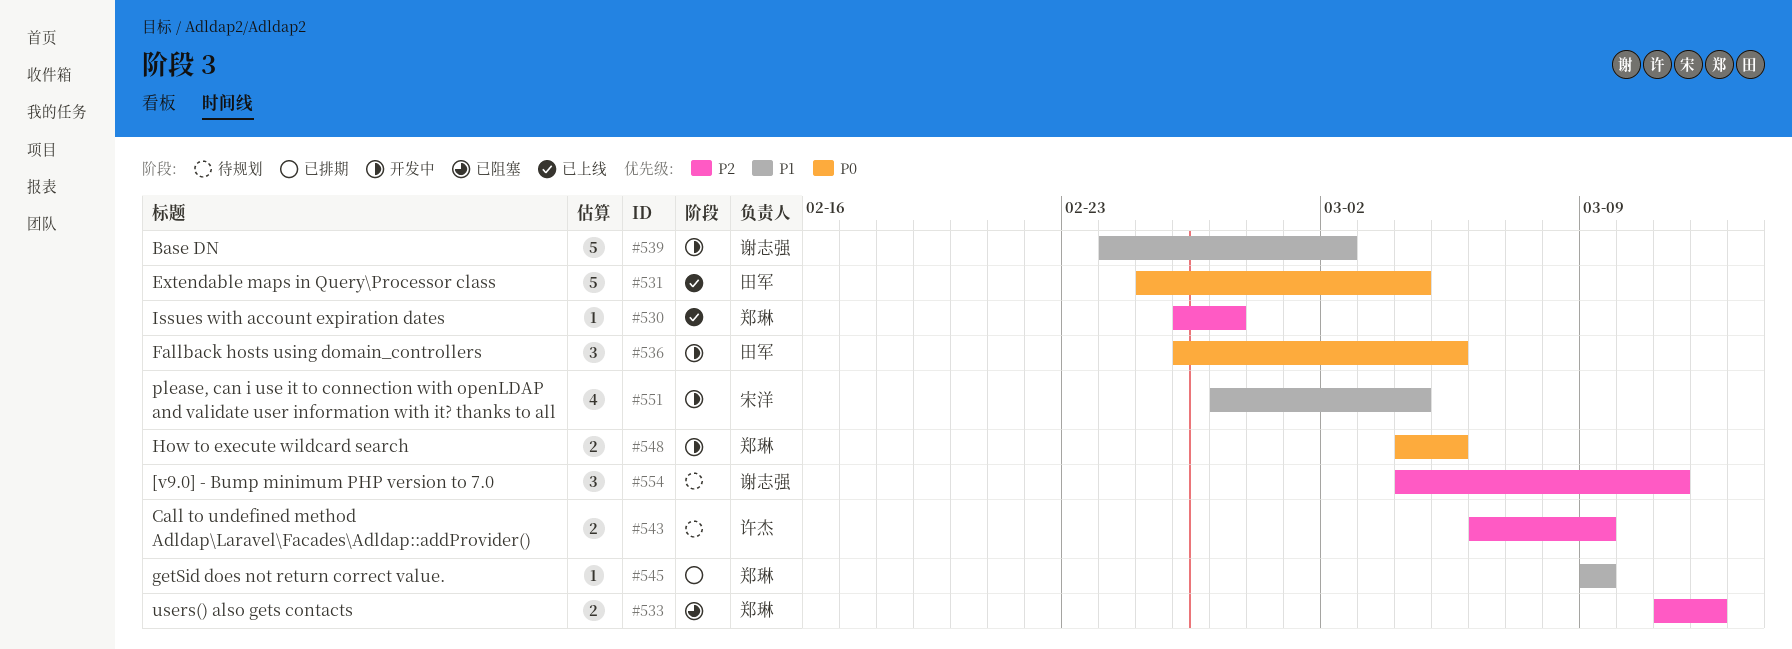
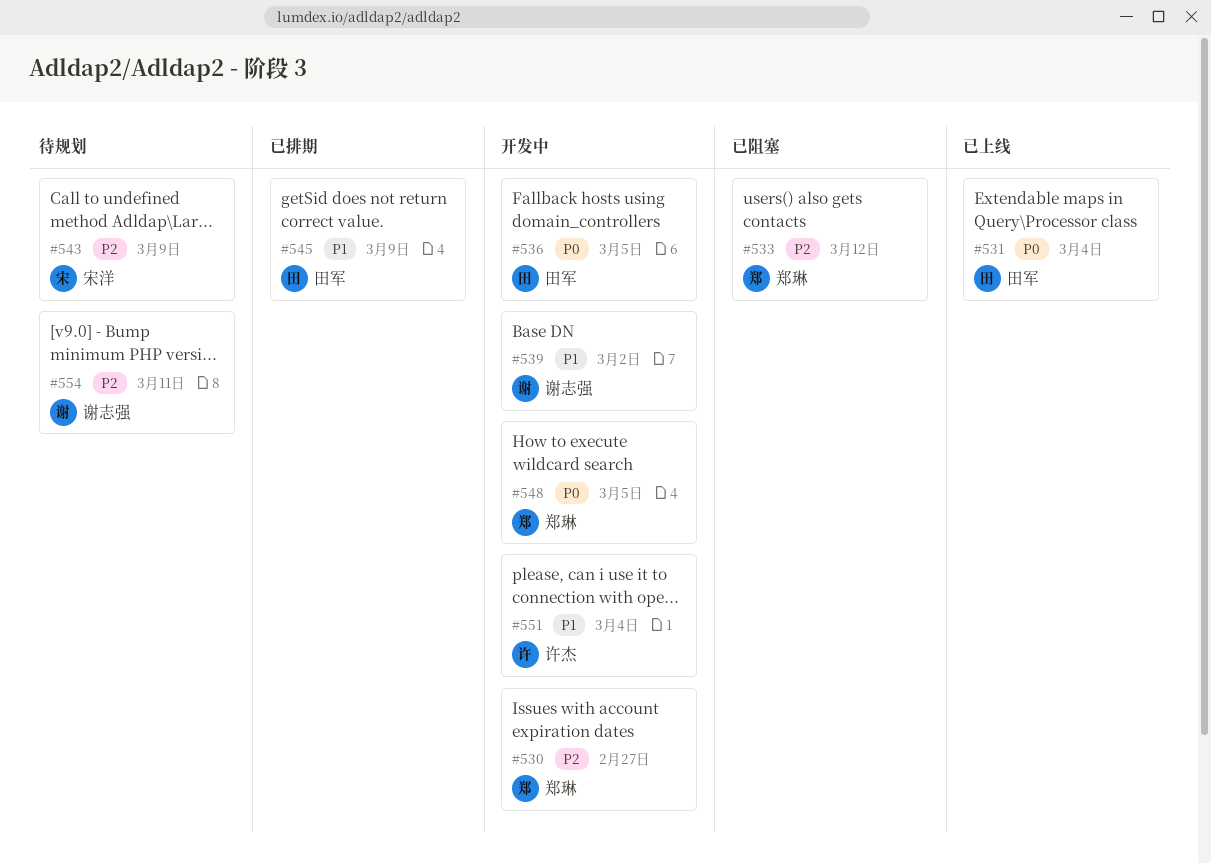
#530, status: 已上线 -> 开发中
#543, owner: 许杰 -> 宋洋
#545, owner: 郑琳 -> 田军
#551, owner: 宋洋 -> 许杰

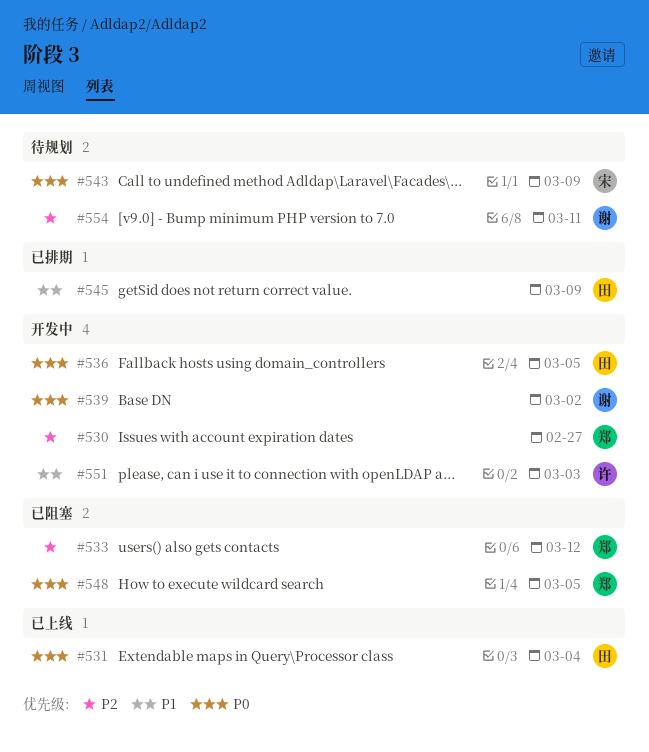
#539, priority: P1 -> P0
#543, priority: P2 -> P0
#548, status: 开发中 -> 已阻塞
#551, due: Mar 4 -> Mar 3

